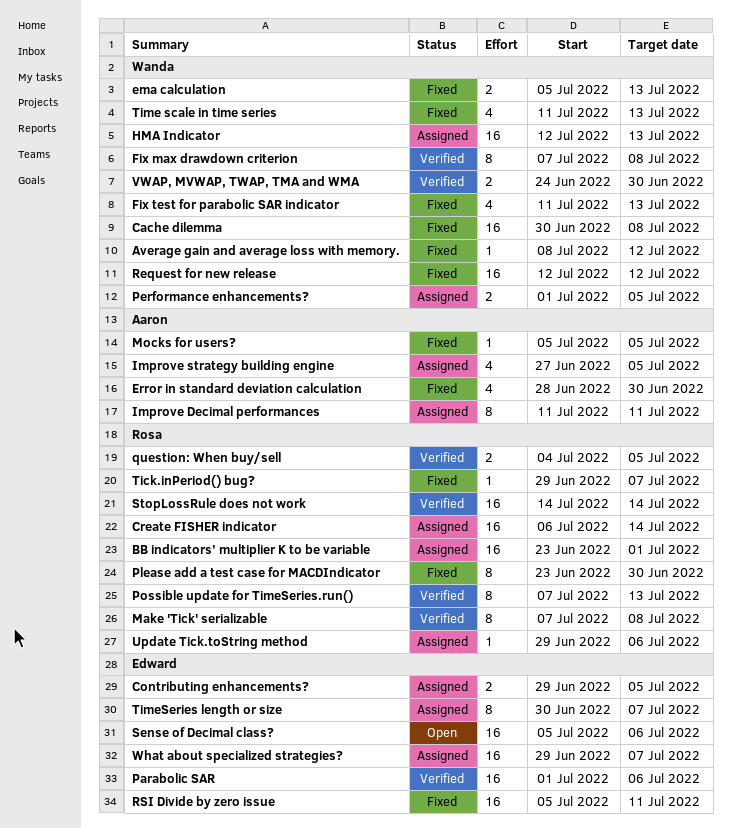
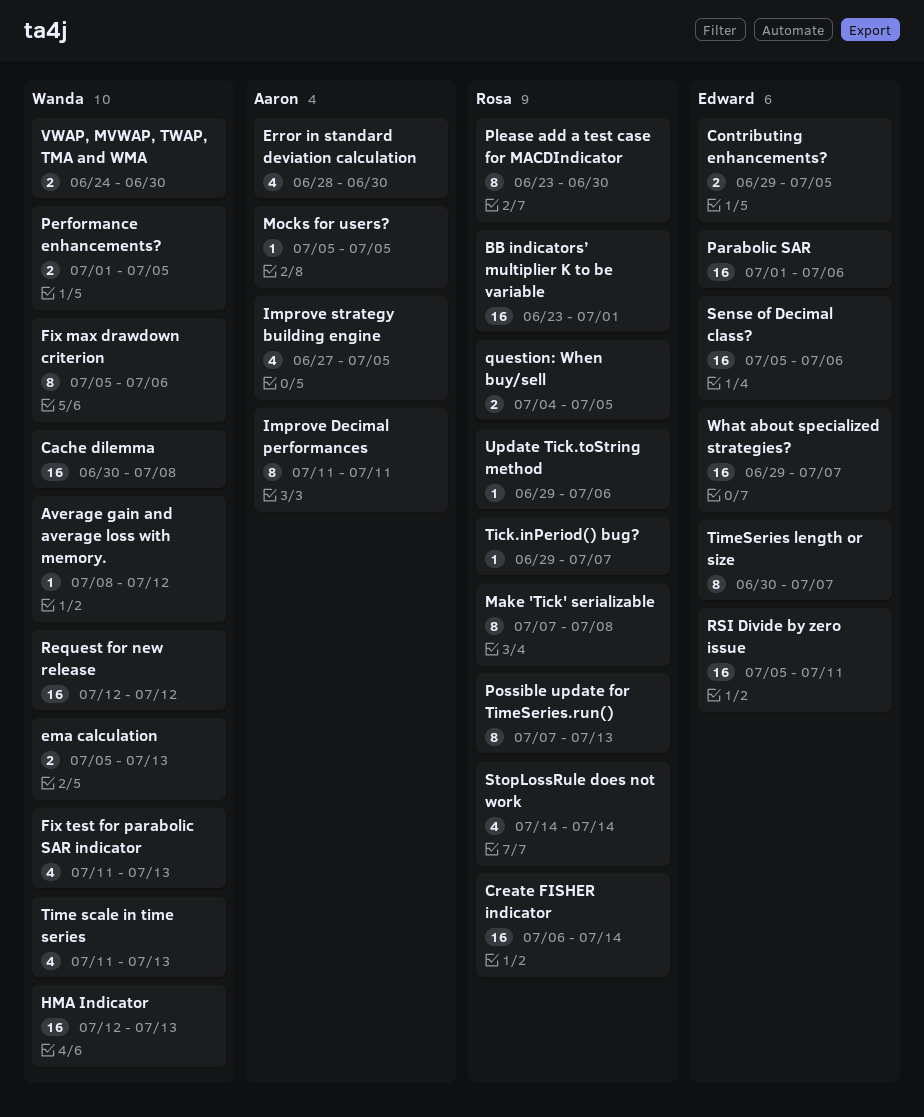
Fix max drawdown criterion, start: Jul 7 -> Jul 5
Fix max drawdown criterion, due: Jul 8 -> Jul 6
StopLossRule does not work, estimate: 16 -> 4

